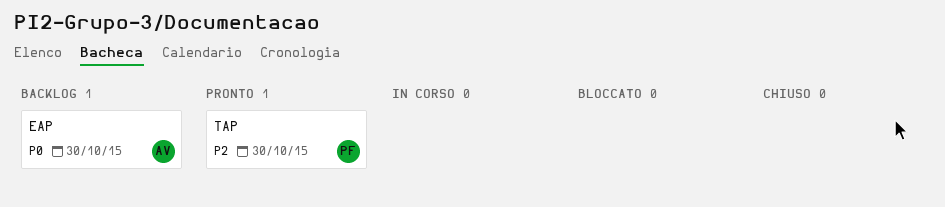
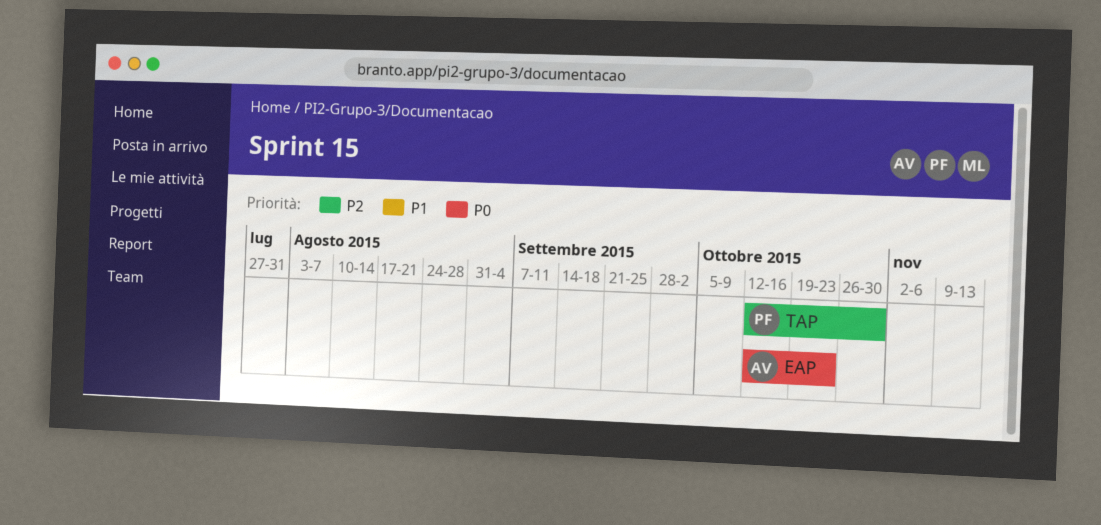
EAP, due: Oct 30 -> Oct 23

